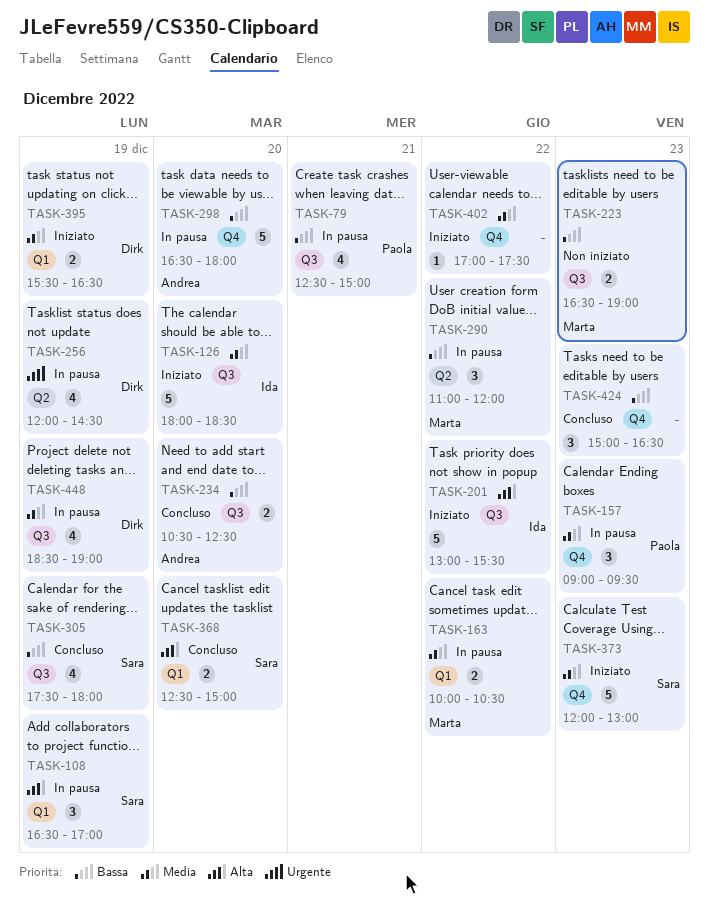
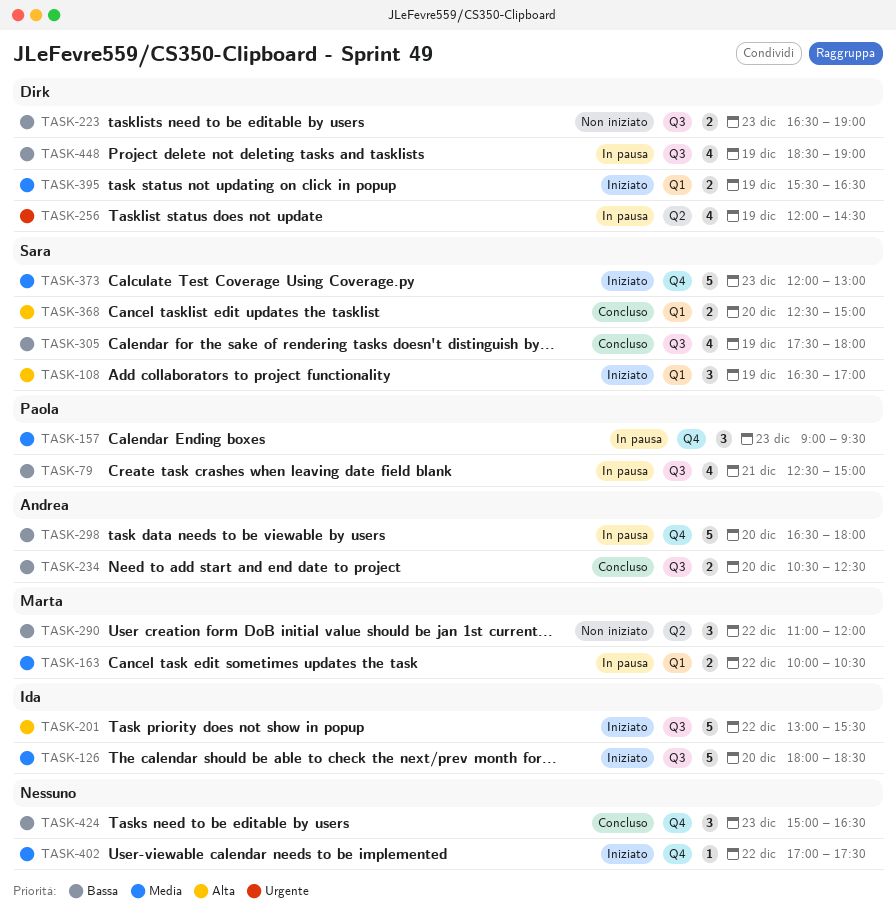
TASK-108, status: In pausa -> Iniziato
TASK-223, owner: Marta -> Dirk
TASK-290, status: In pausa -> Non iniziato
TASK-448, priority: Media -> Bassa

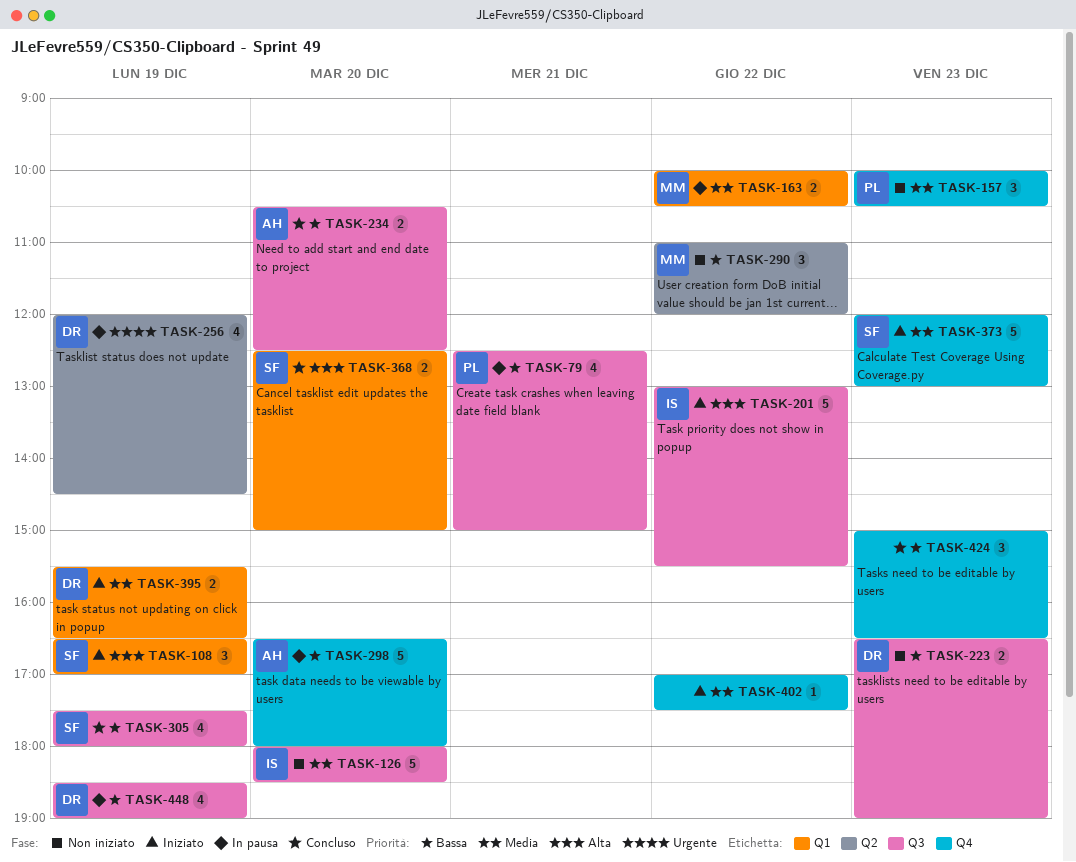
TASK-126, status: Iniziato -> Non iniziato
TASK-157, status: In pausa -> Non iniziato
TASK-157, begins: 09:00 -> 10:00
TASK-157, ends: 09:30 -> 10:30

